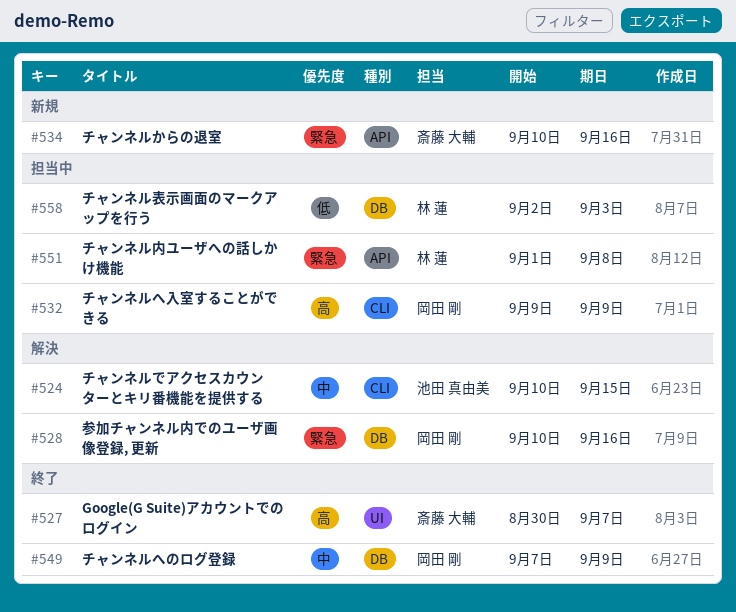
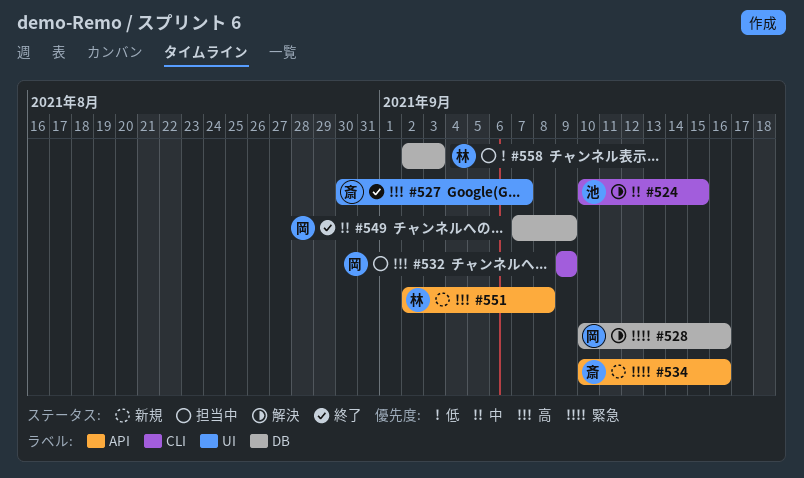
#551, status: 担当中 -> 新規
#551, priority: 緊急 -> 高
#551, start: Sep 1 -> Sep 2

